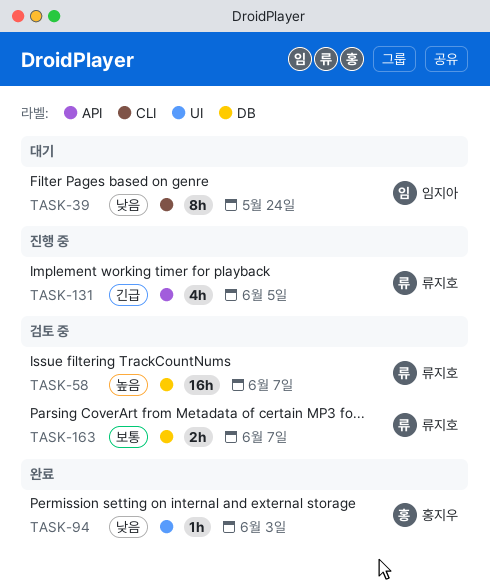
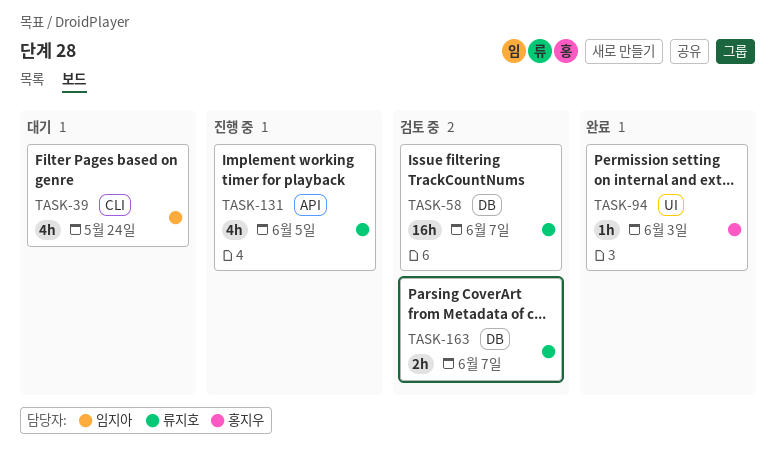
TASK-39, estimate: 8h -> 4h

